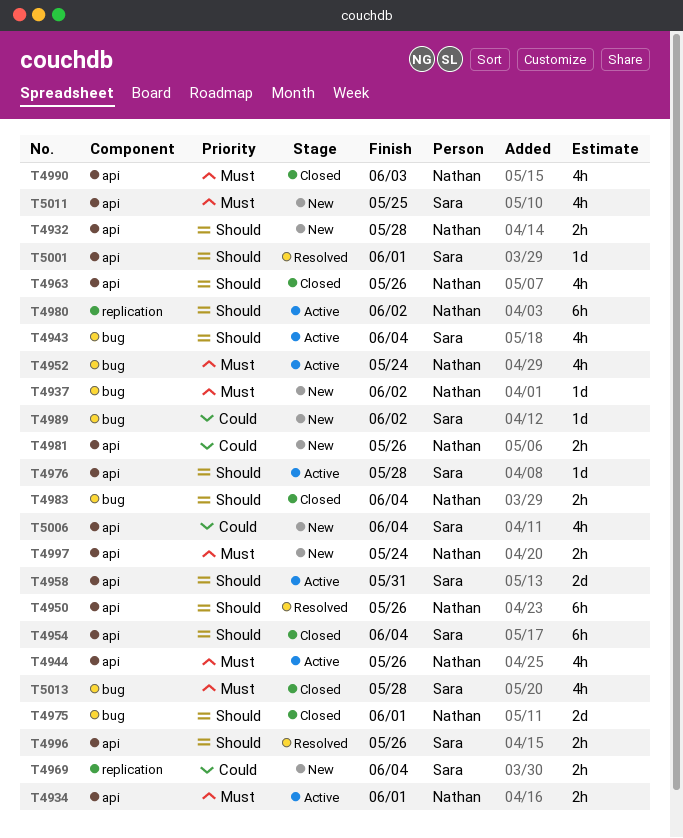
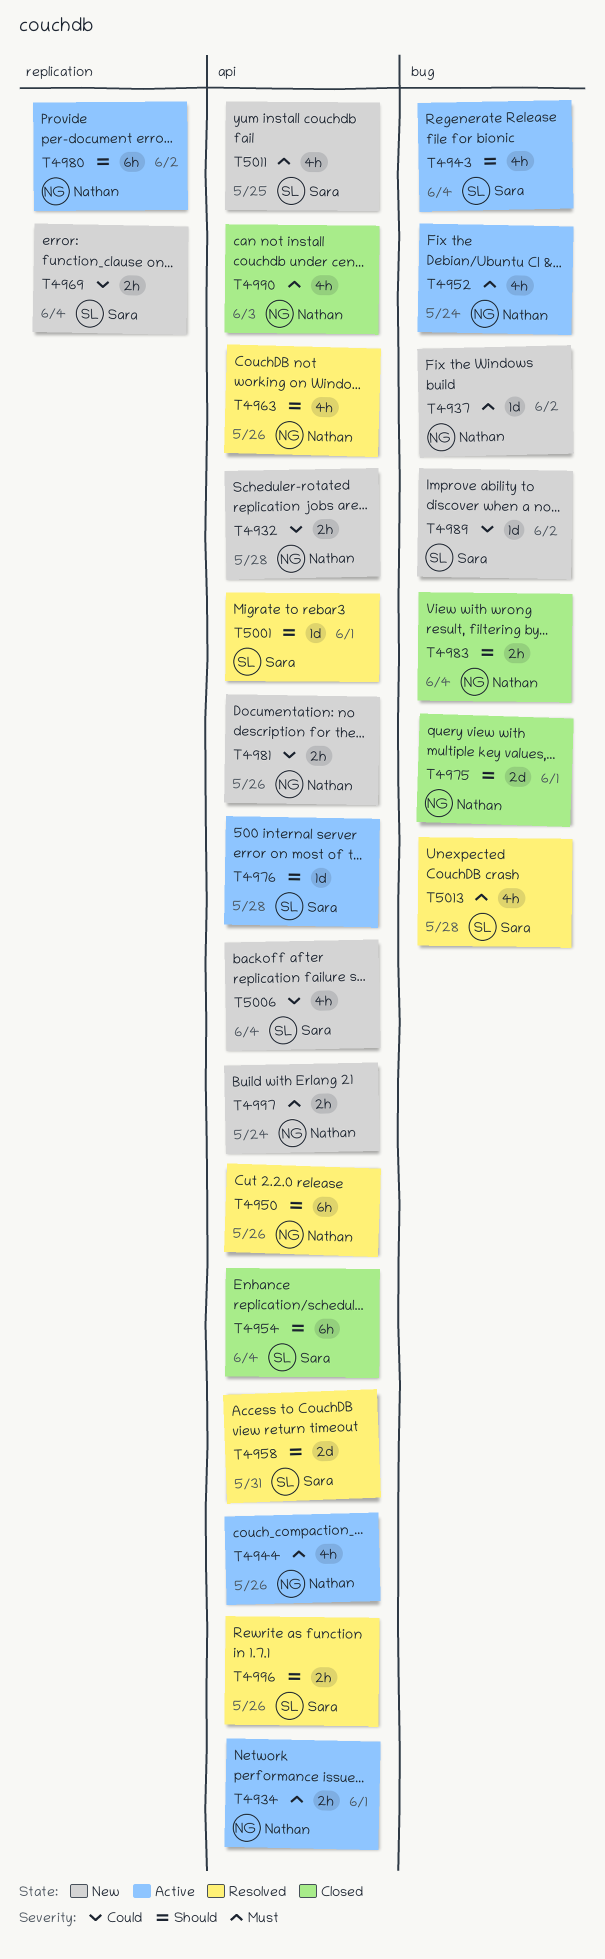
T4932, priority: Should -> Could
T4958, status: Active -> Resolved
T4963, status: Closed -> Resolved
T5013, status: Closed -> Resolved

